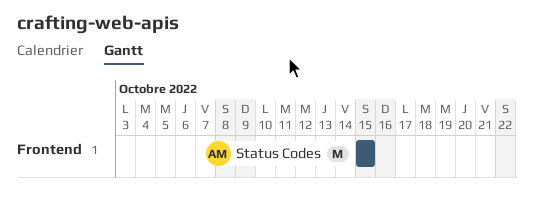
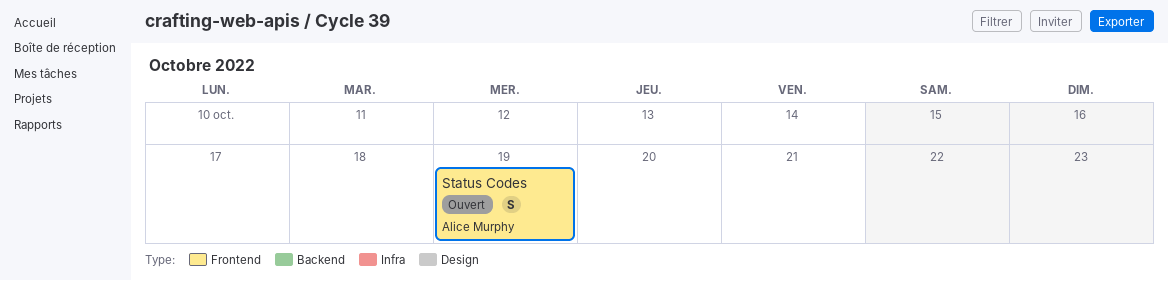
Status Codes, estimate: M -> S
Status Codes, due: Oct 15 -> Oct 19

